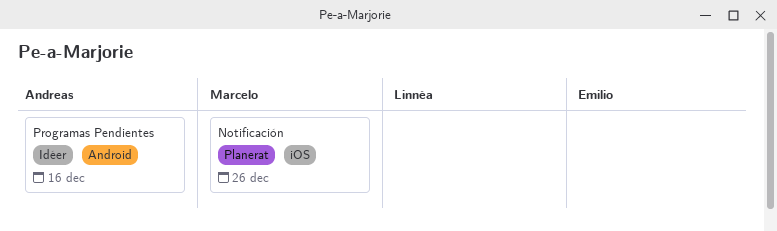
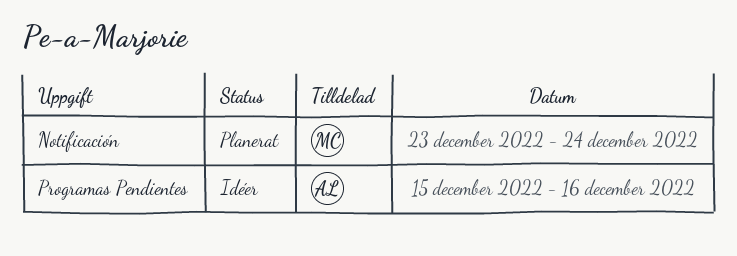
Notificación, due: Dec 26 -> Dec 24

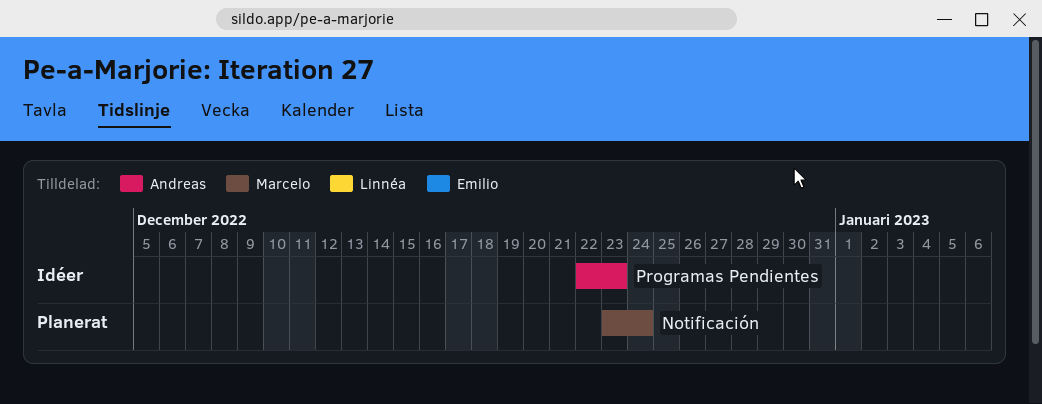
Programas Pendientes, start: Dec 15 -> Dec 22
Programas Pendientes, due: Dec 16 -> Dec 23

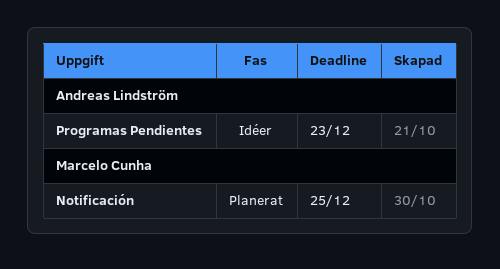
Notificación, due: Dec 24 -> Dec 25

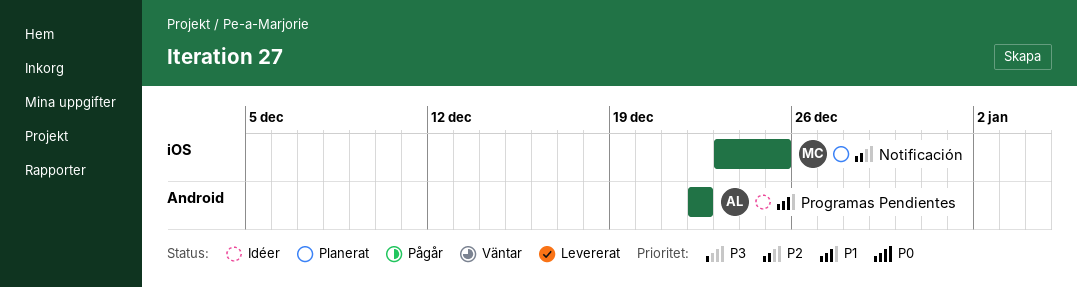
Programas Pendientes, due: Dec 23 -> Dec 22

